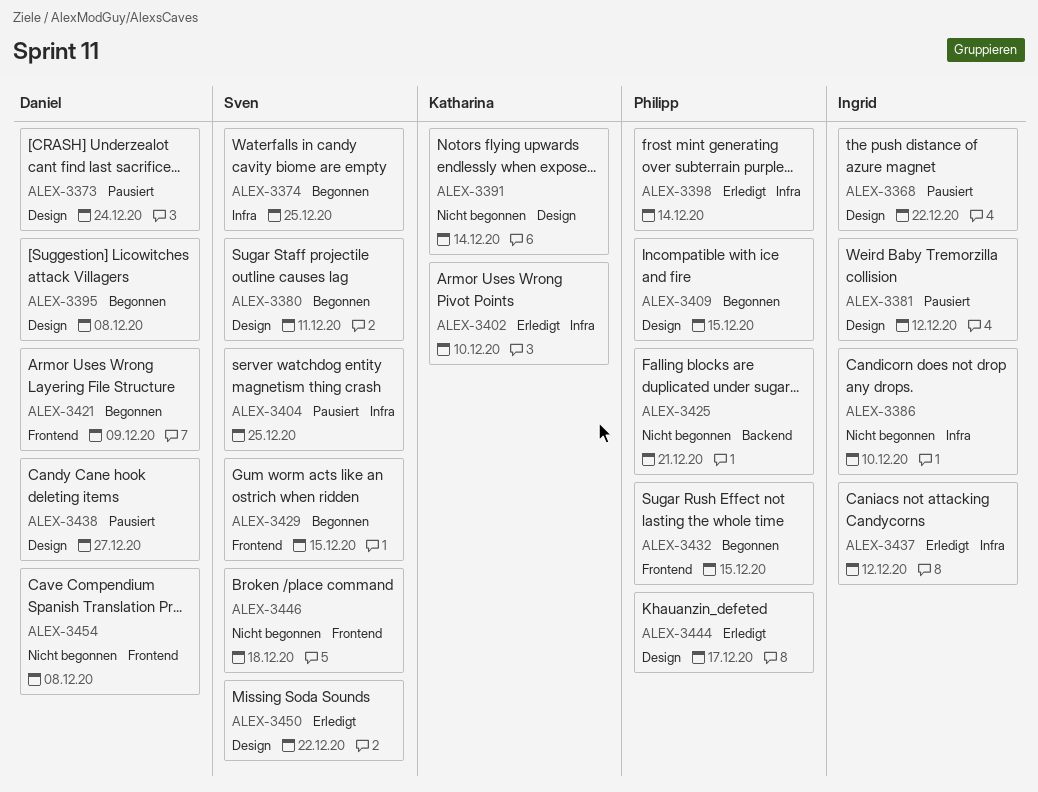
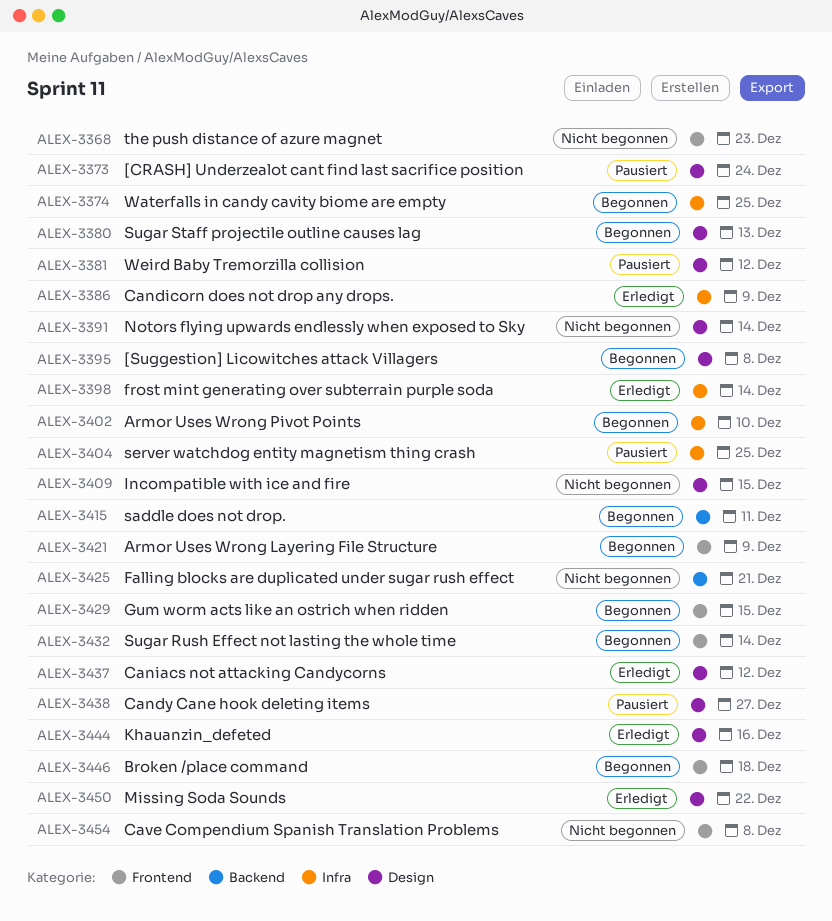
ALEX-3368, status: Pausiert -> Nicht begonnen
ALEX-3368, label: Design -> Frontend
ALEX-3368, due: Dec 22 -> Dec 23
ALEX-3380, due: Dec 11 -> Dec 13
ALEX-3386, status: Nicht begonnen -> Erledigt
ALEX-3386, due: Dec 10 -> Dec 9
ALEX-3402, status: Erledigt -> Begonnen
ALEX-3409, status: Begonnen -> Nicht begonnen
ALEX-3415: none -> present
ALEX-3432, due: Dec 15 -> Dec 14
ALEX-3437, label: Infra -> Design
ALEX-3444, due: Dec 17 -> Dec 16
ALEX-3446, status: Nicht begonnen -> Begonnen

